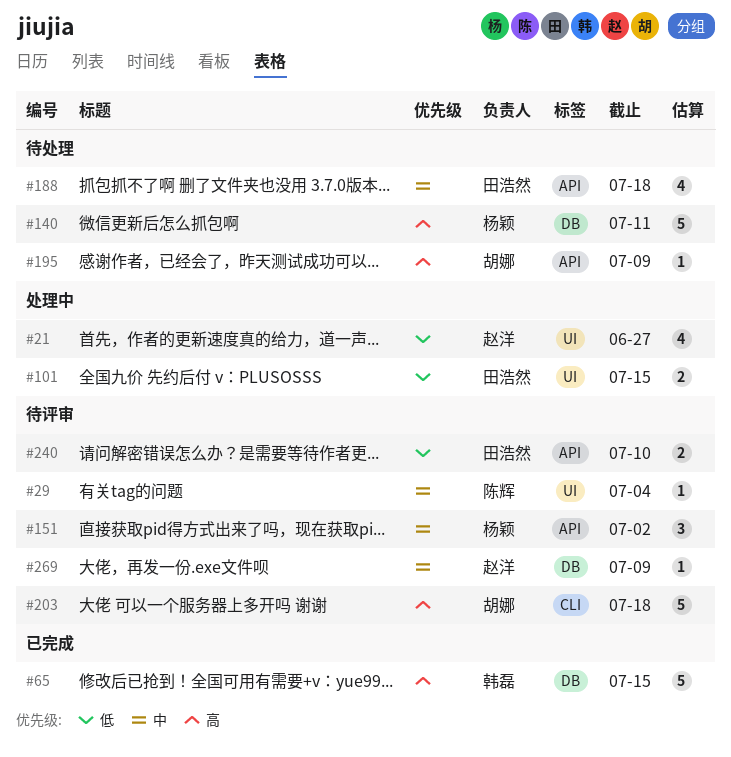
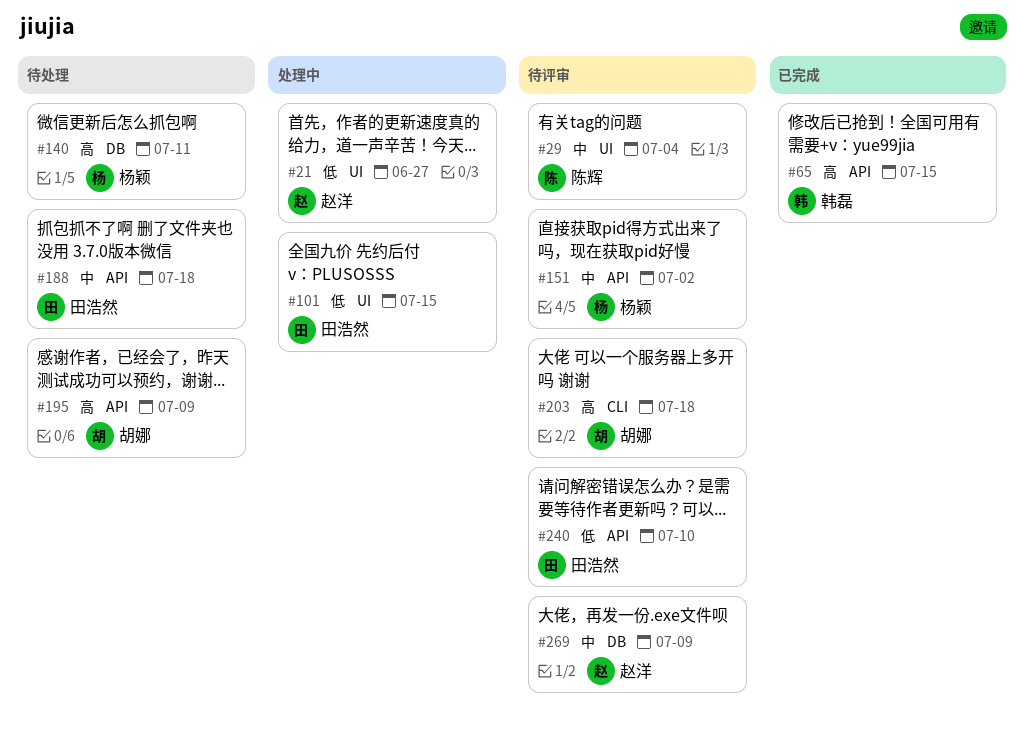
#65, label: DB -> API

